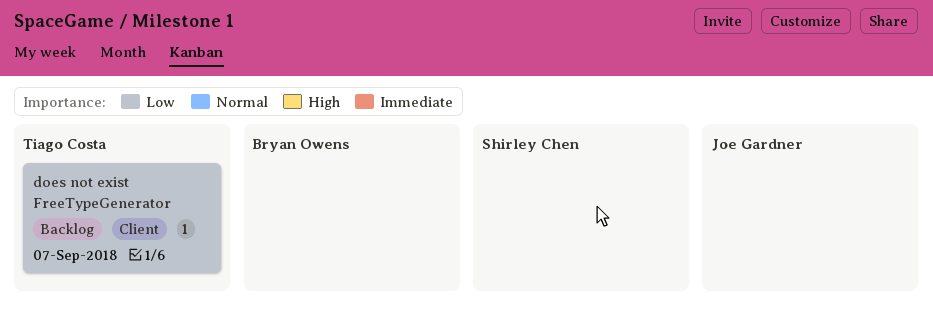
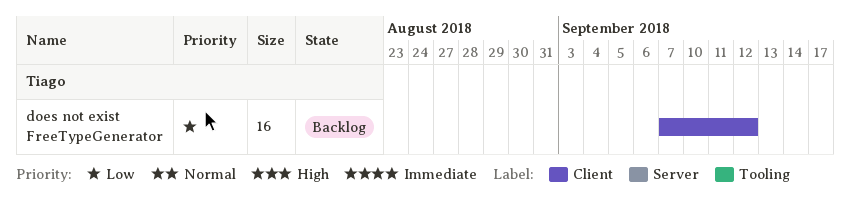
does not exist FreeTypeGenerator, estimate: 1 -> 16
does not exist FreeTypeGenerator, due: Sep 7 -> Sep 12

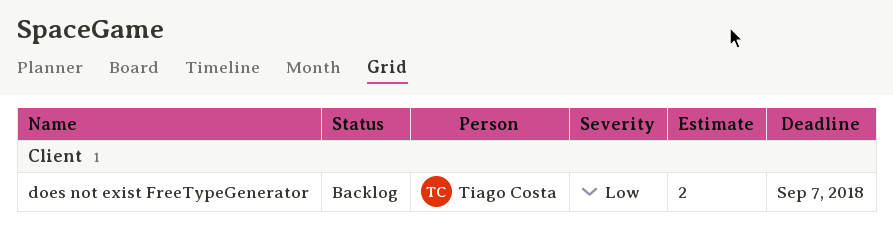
does not exist FreeTypeGenerator, estimate: 16 -> 2
does not exist FreeTypeGenerator, due: Sep 12 -> Sep 7

